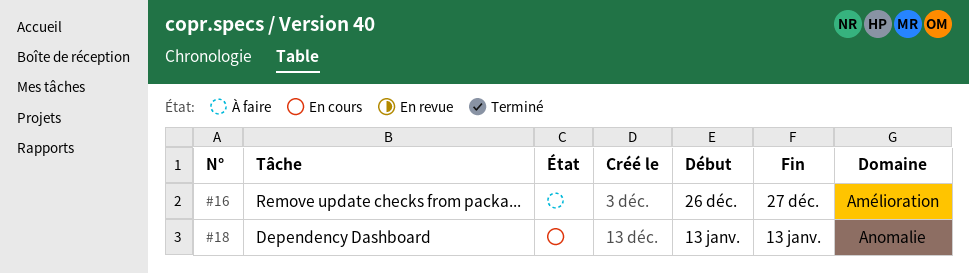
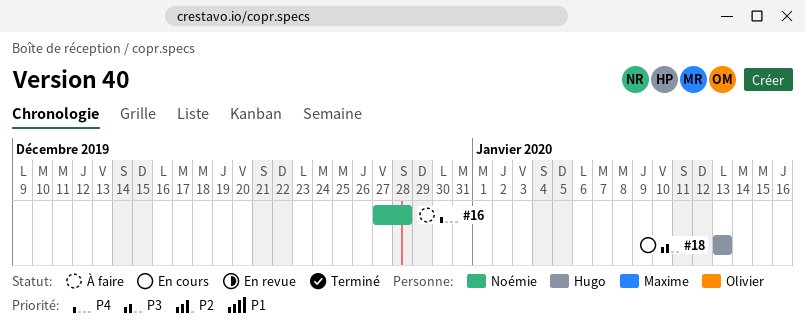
#16, start: Dec 26 -> Dec 27
#16, due: Dec 27 -> Dec 28

